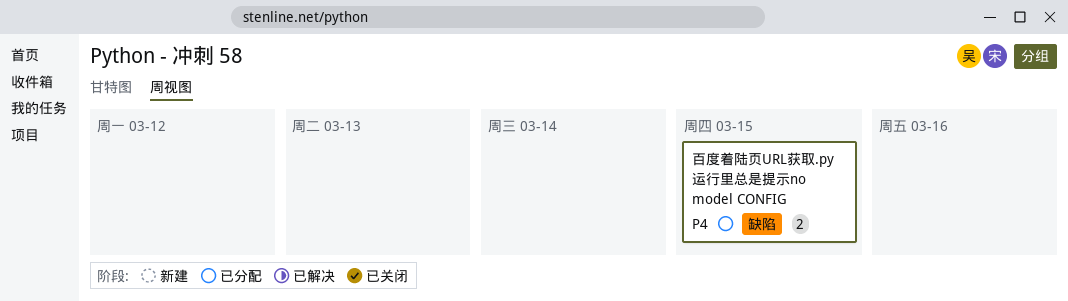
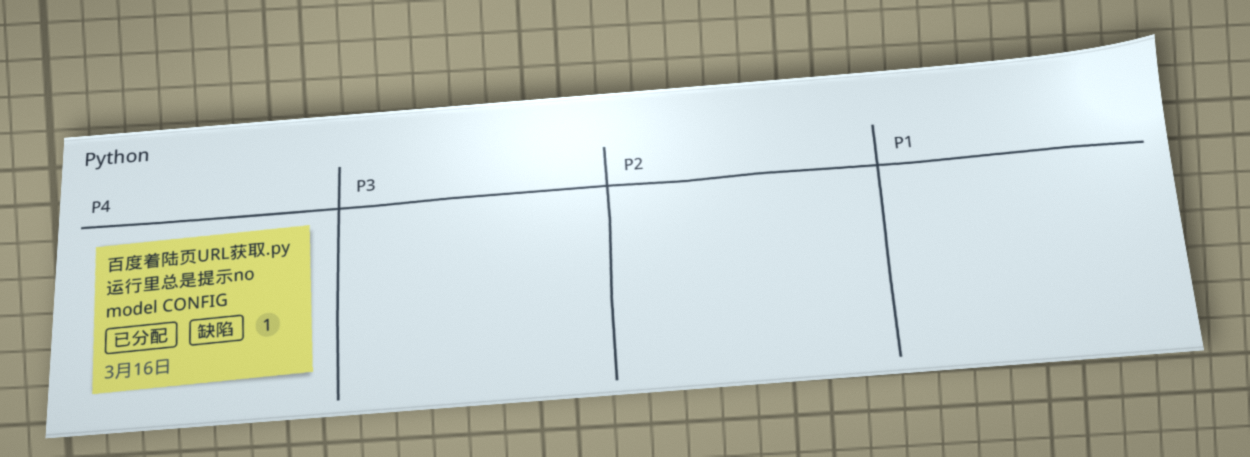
百度着陆页URL获取.py运行里总是提示no model CONFIG, estimate: 2 -> 1
百度着陆页URL获取.py运行里总是提示no model CONFIG, due: Mar 15 -> Mar 16

